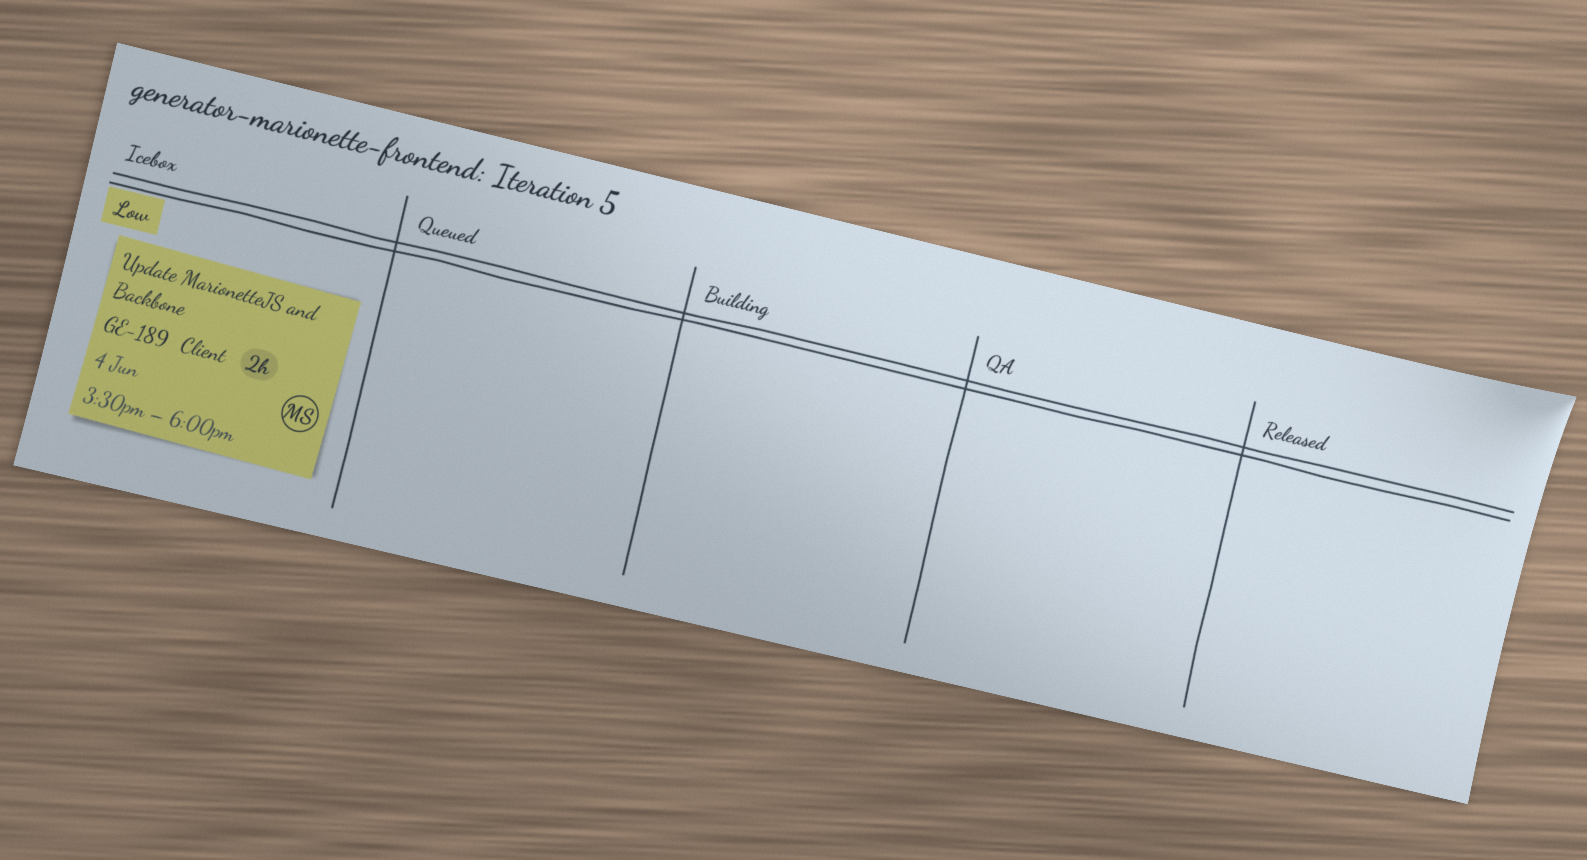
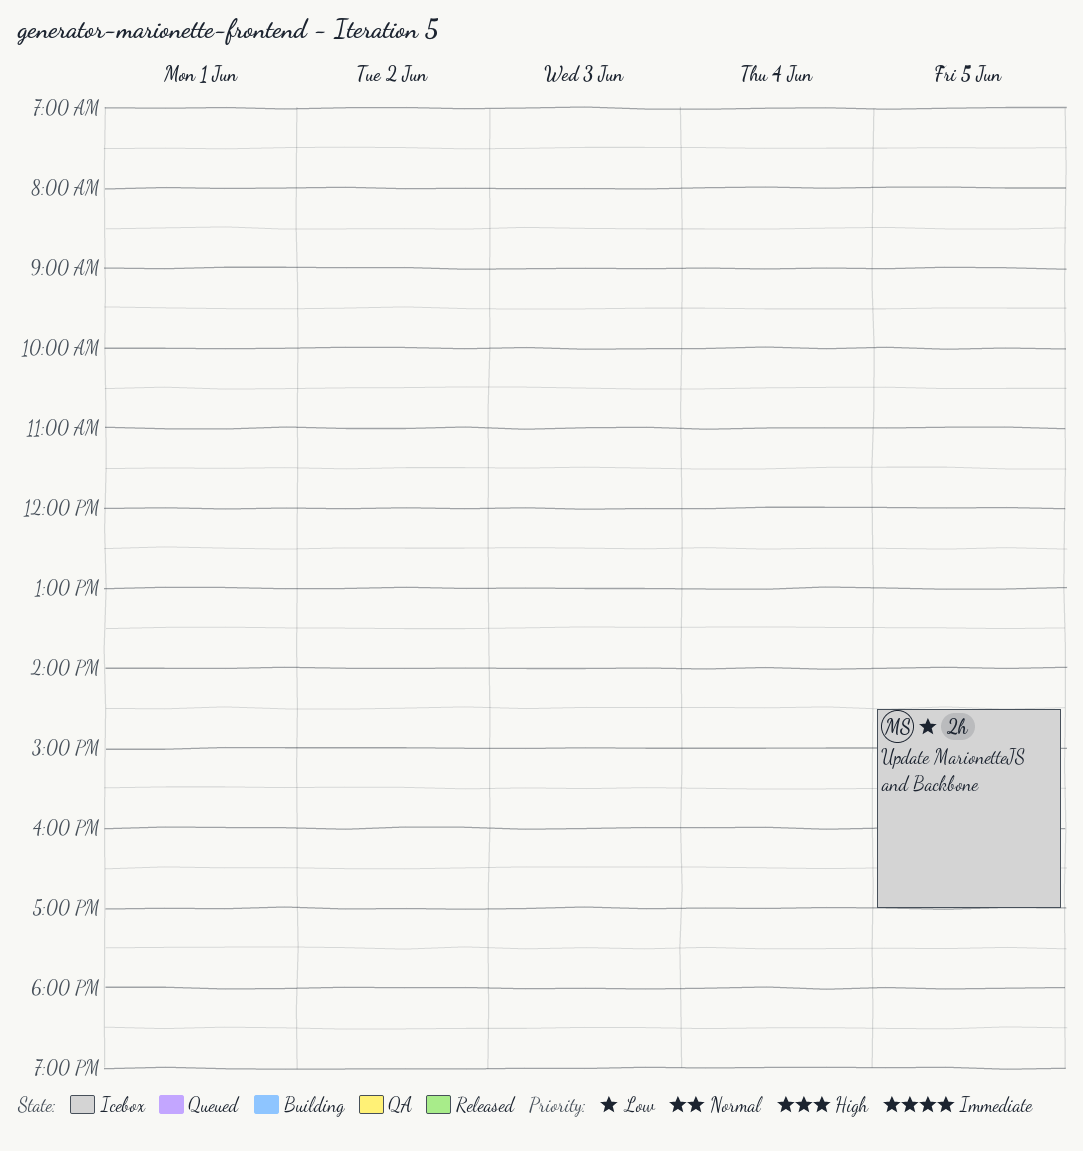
Update MarionetteJS and Backbone, day: Jun 4 -> Jun 5
Update MarionetteJS and Backbone, begins: 15:30 -> 14:30
Update MarionetteJS and Backbone, ends: 18:00 -> 17:00

